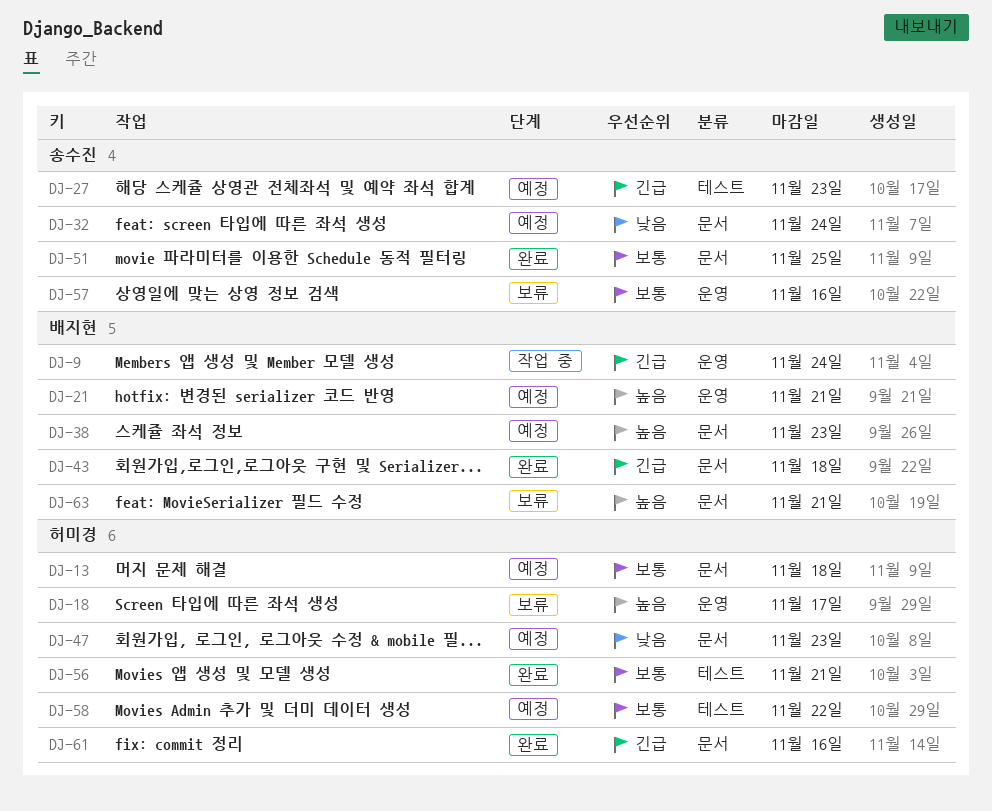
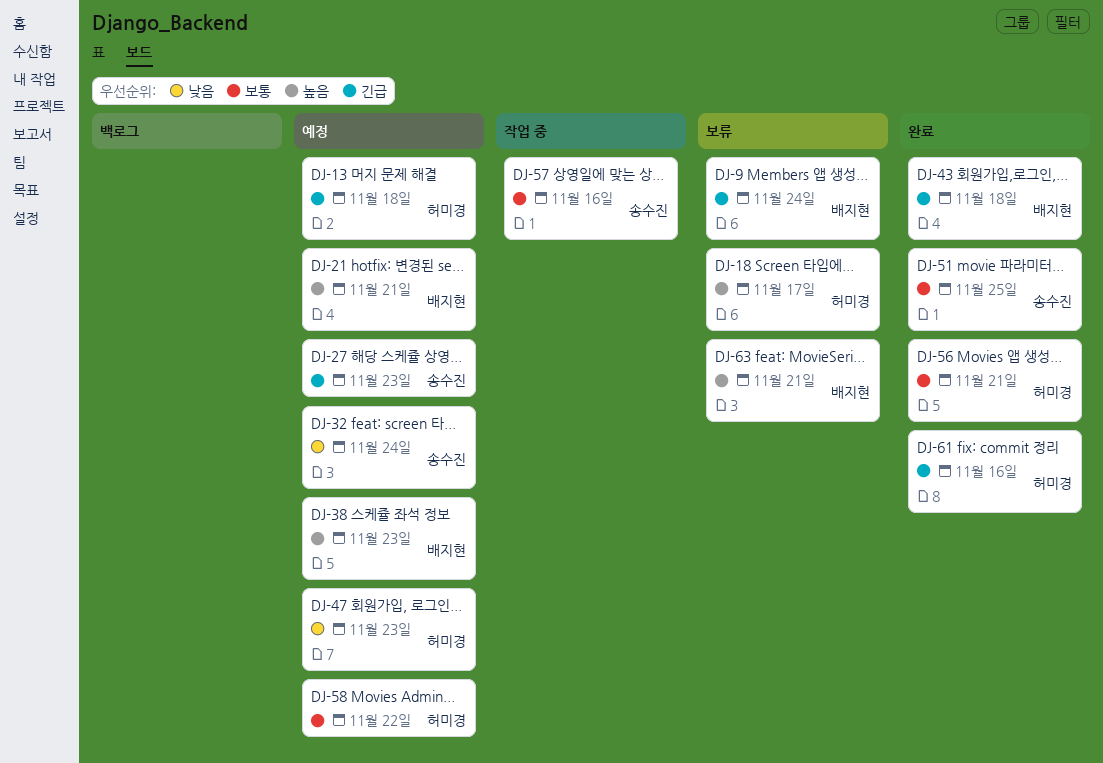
DJ-9, status: 작업 중 -> 보류
DJ-13, priority: 보통 -> 긴급
DJ-57, status: 보류 -> 작업 중

